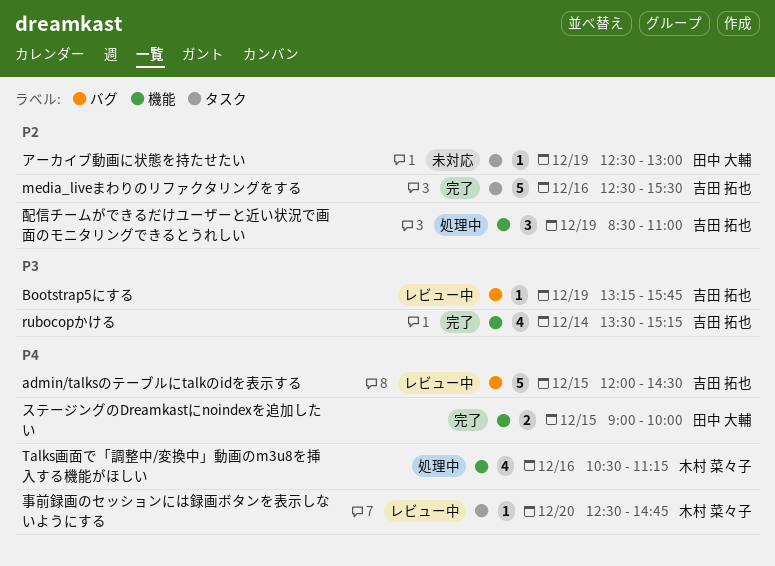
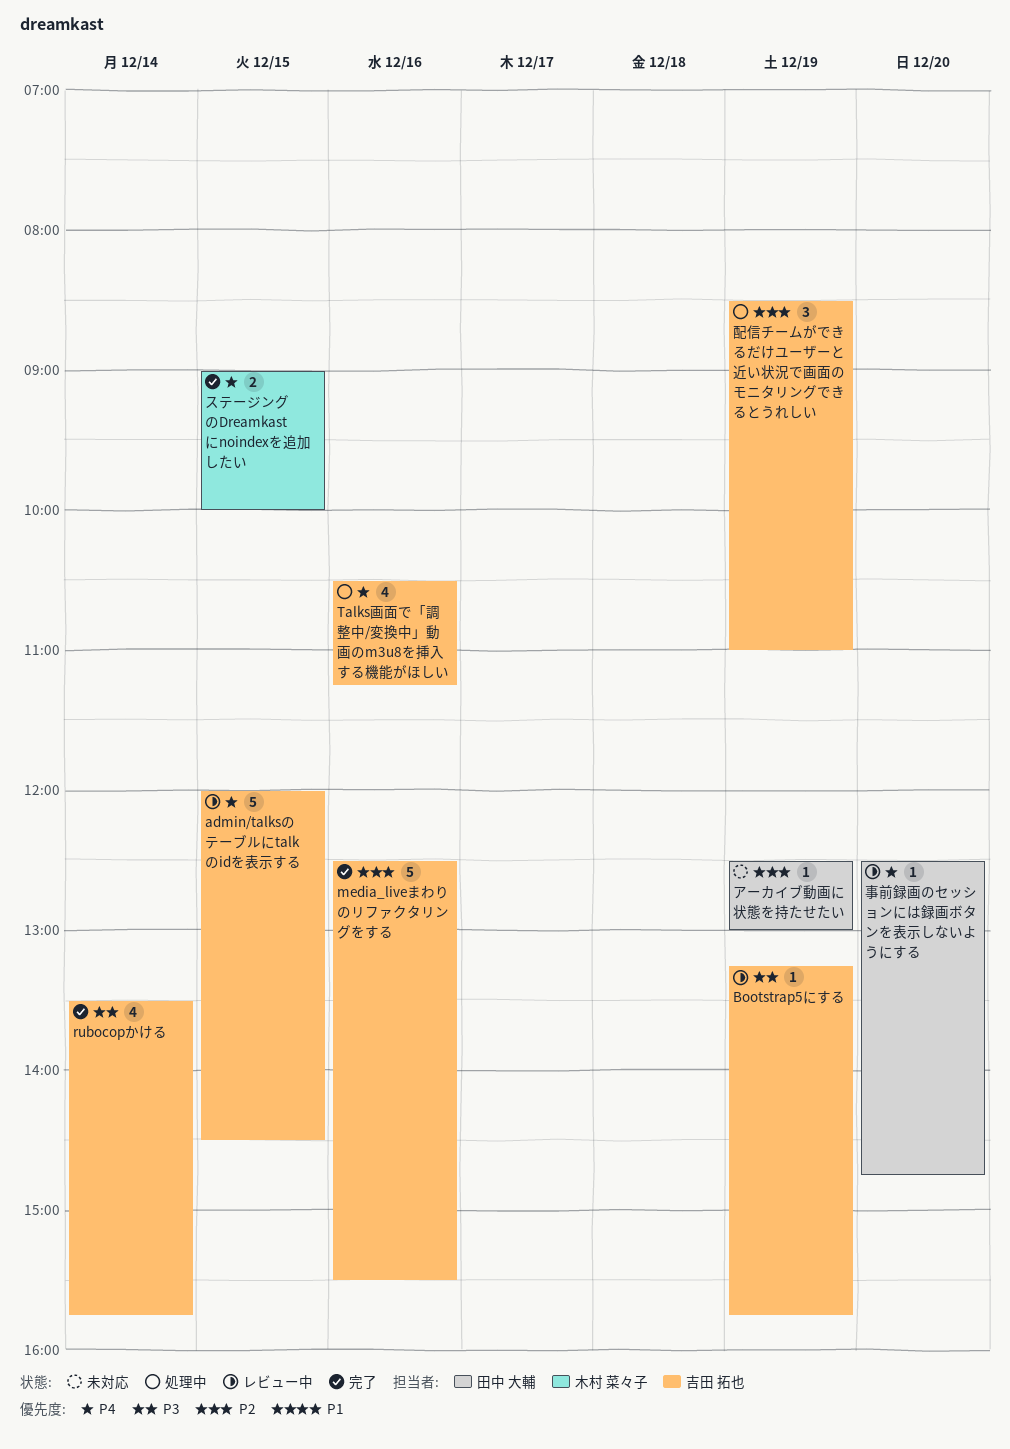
rubocopかける, ends: 15:15 -> 15:45
Talks画面で「調整中/変換中」動画のm3u8を挿入する機能がほしい, owner: 木村 菜々子 -> 吉田 拓也
ステージングのDreamkastにnoindexを追加したい, owner: 田中 大輔 -> 木村 菜々子
事前録画のセッションには録画ボタンを表示しないようにする, owner: 木村 菜々子 -> 田中 大輔

